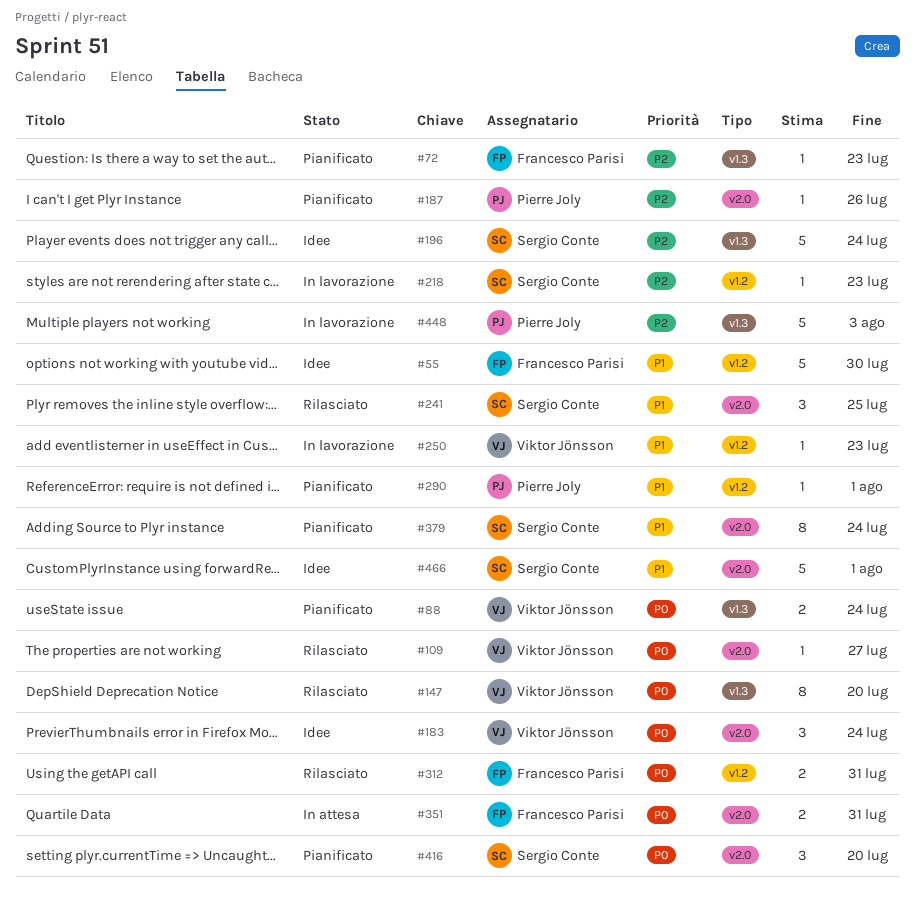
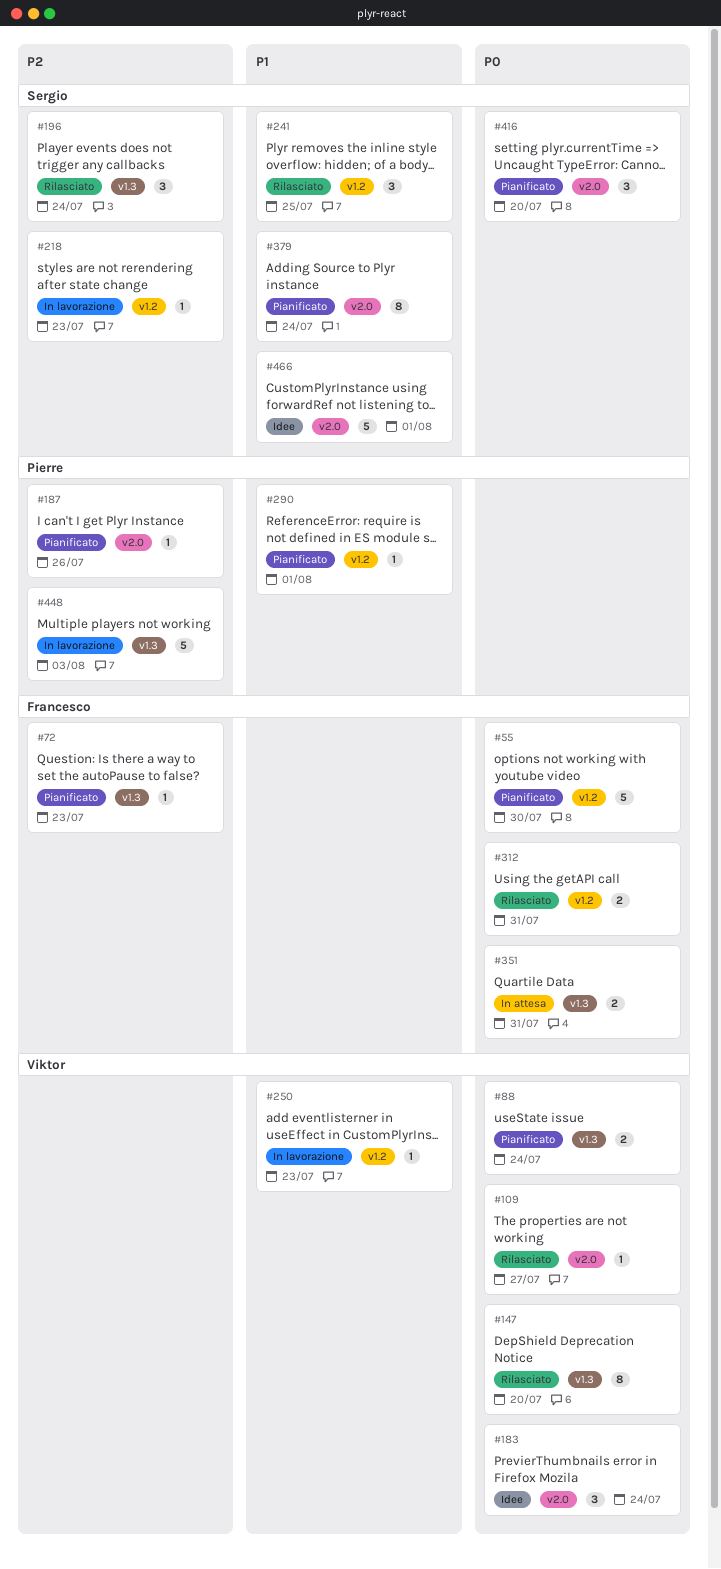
#55, status: Idee -> Pianificato
#55, priority: P1 -> P0
#196, status: Idee -> Rilasciato
#196, estimate: 5 -> 3
#241, label: v2.0 -> v1.2
#351, label: v2.0 -> v1.3

